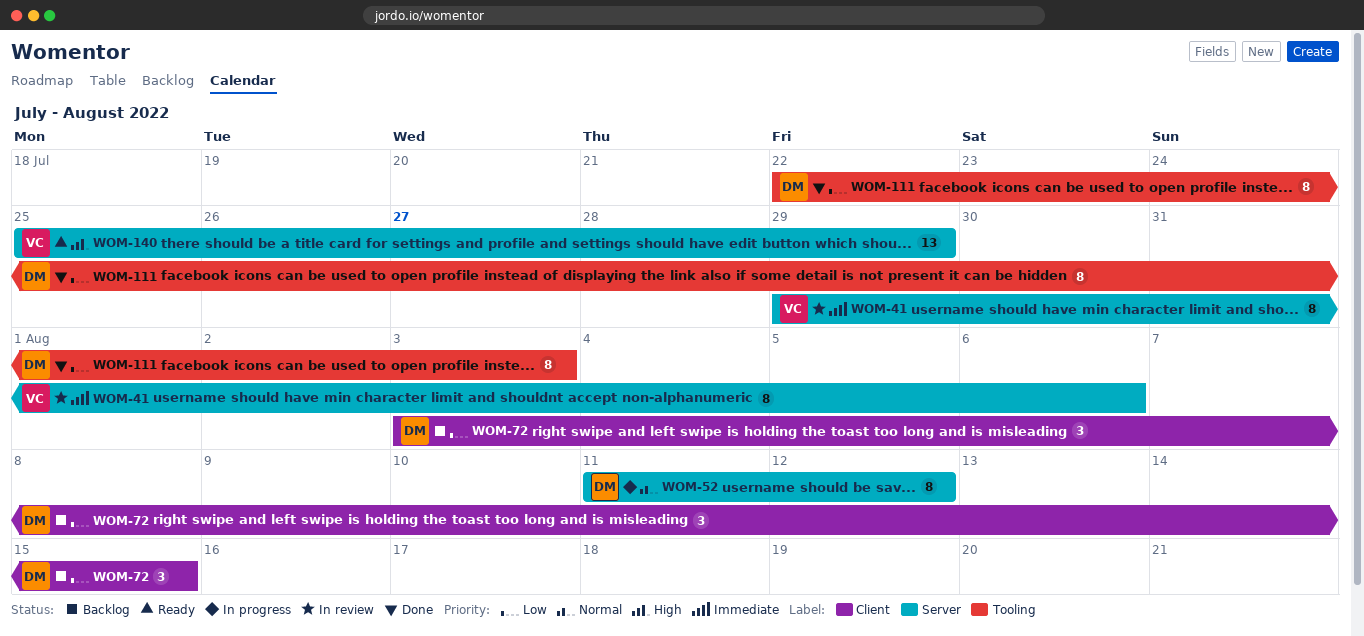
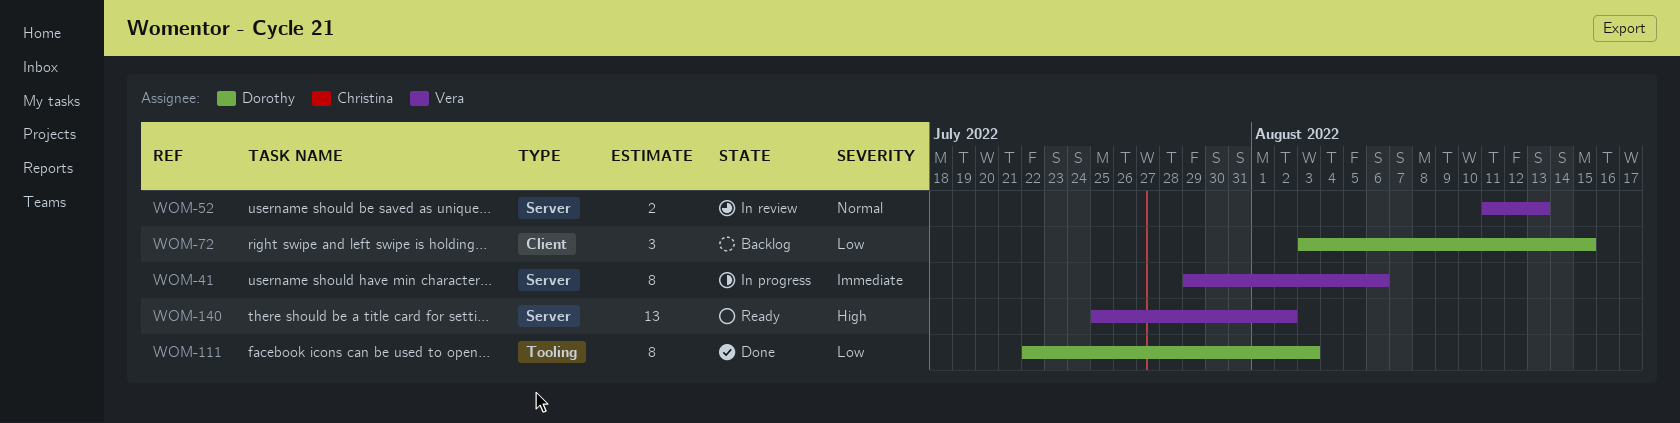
WOM-41, status: In review -> In progress
WOM-52, status: In progress -> In review
WOM-52, owner: Dorothy -> Vera
WOM-52, estimate: 8 -> 2
WOM-52, due: Aug 12 -> Aug 13
WOM-140, due: Jul 29 -> Aug 2

